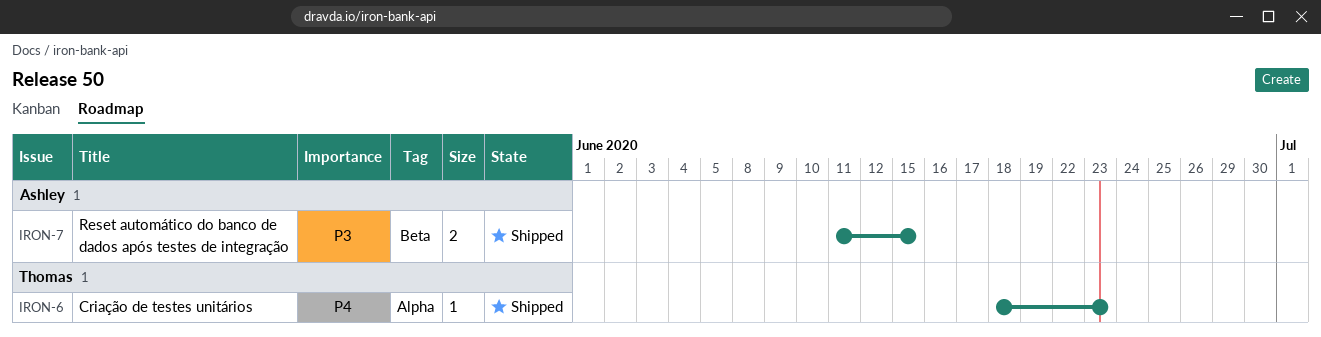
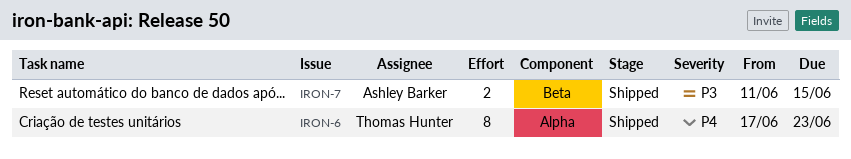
IRON-6, estimate: 1 -> 8
IRON-6, start: Jun 18 -> Jun 17

